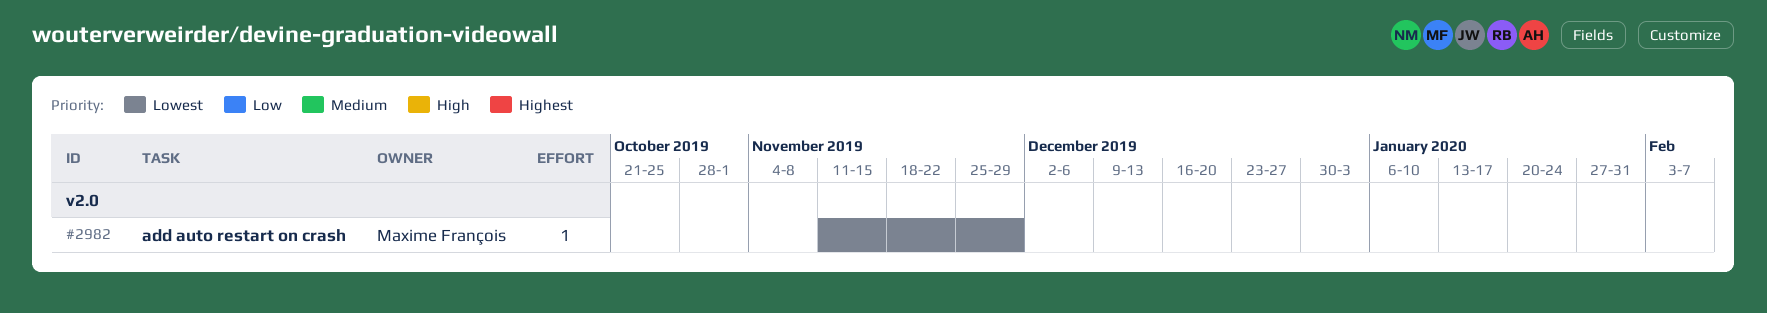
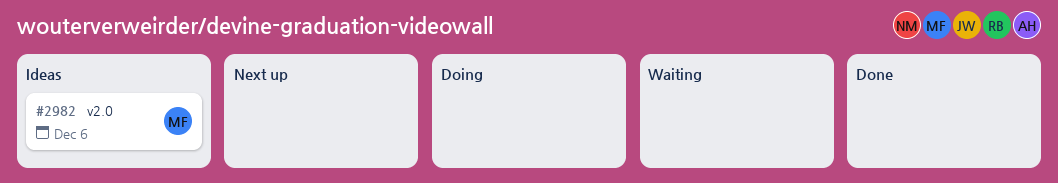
#2982, due: Nov 29 -> Dec 6

